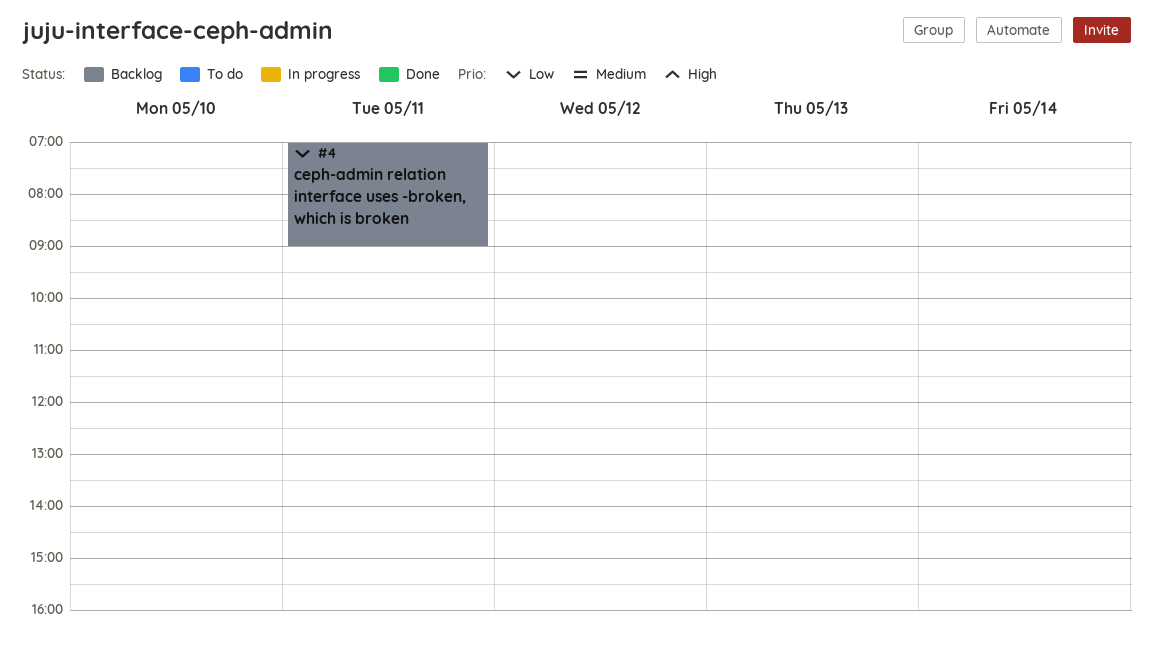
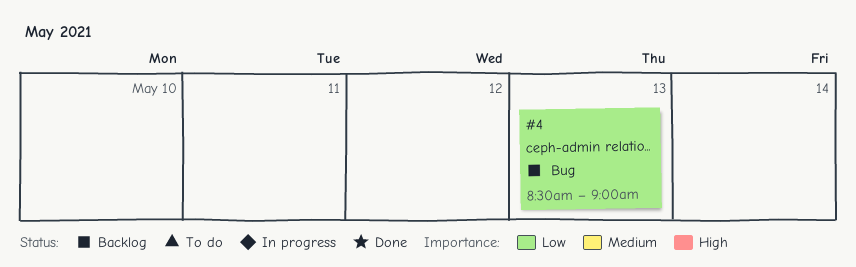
#4, day: May 11 -> May 13
#4, begins: 07:00 -> 08:30

